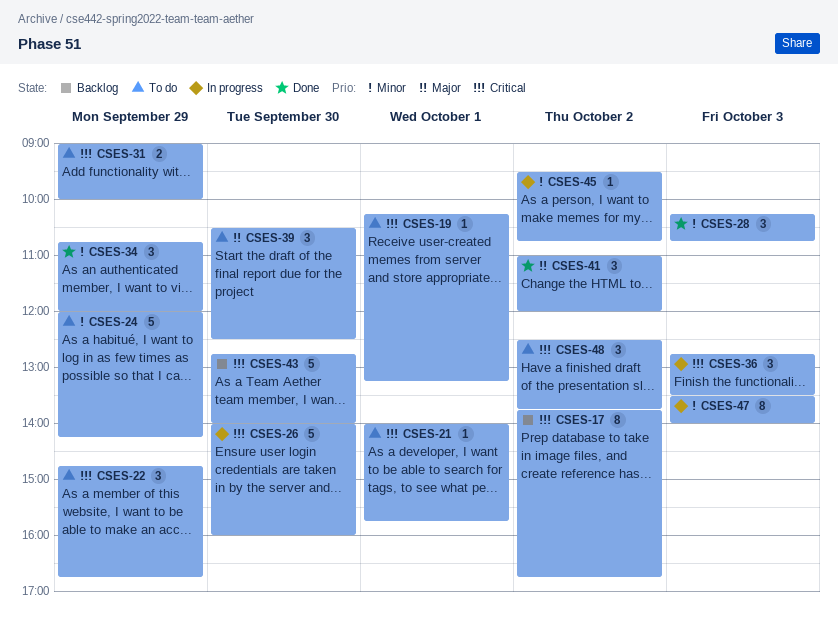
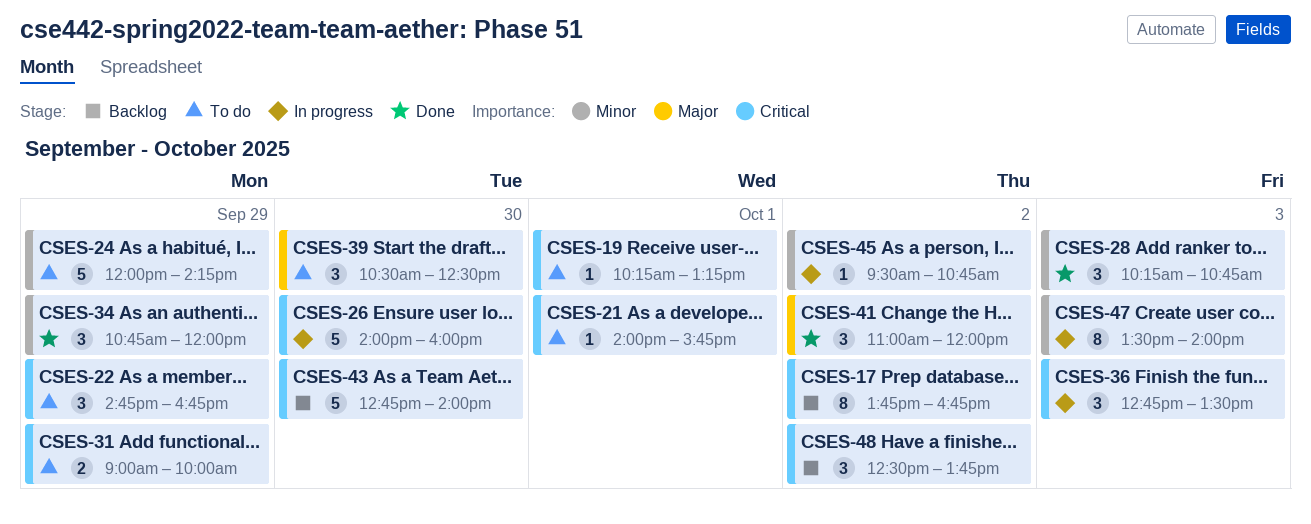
CSES-48, status: To do -> Backlog

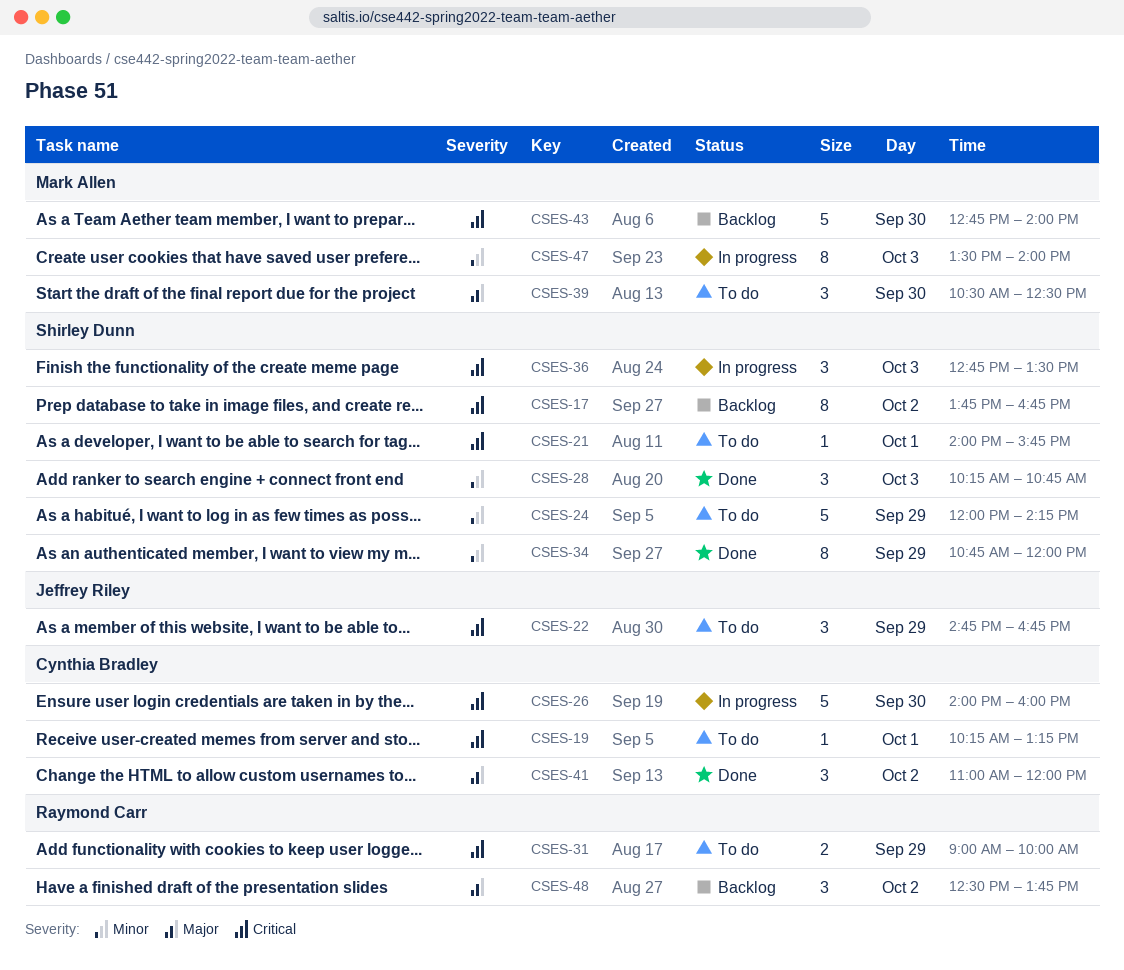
CSES-34, estimate: 3 -> 8
CSES-45: present -> none
CSES-48, priority: Critical -> Major

